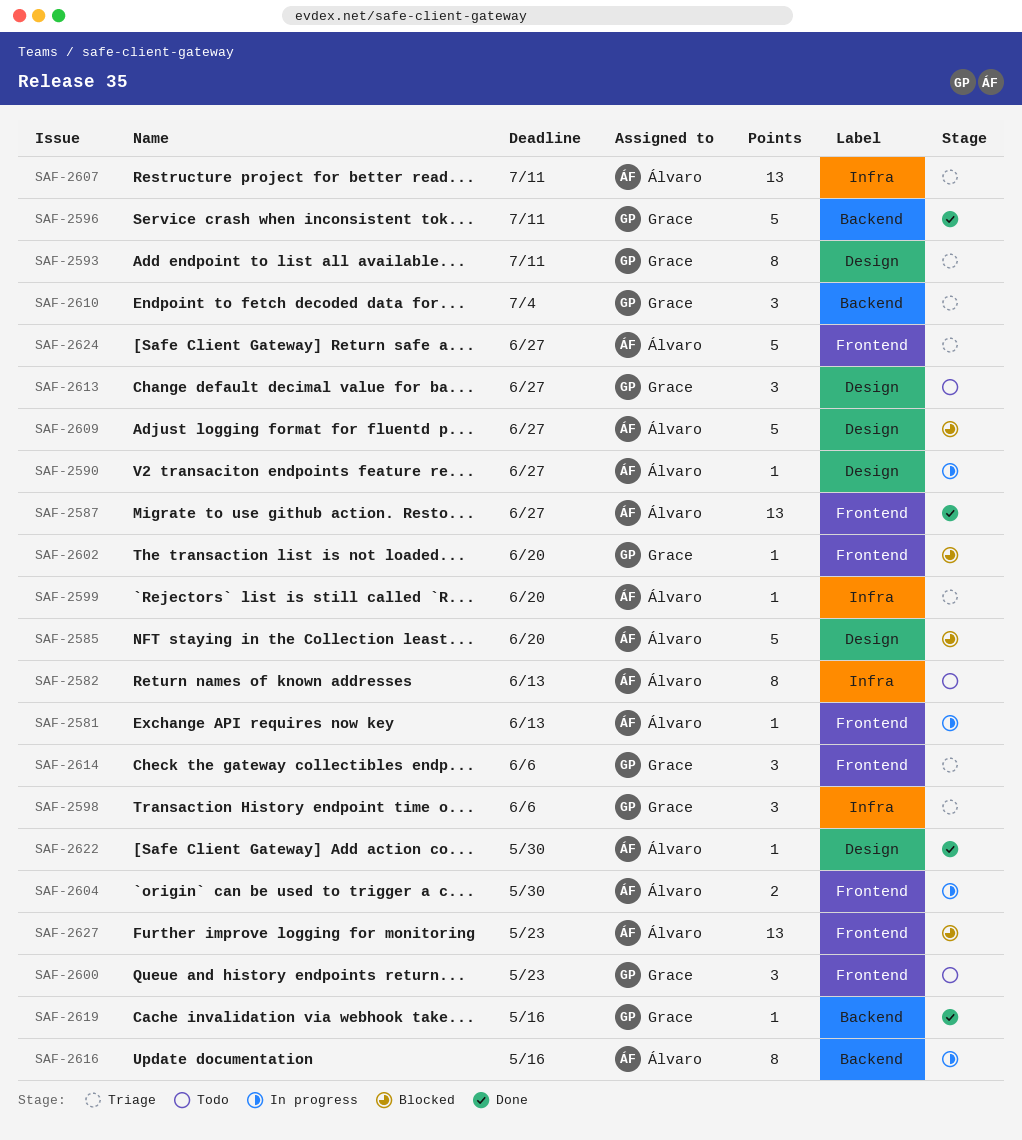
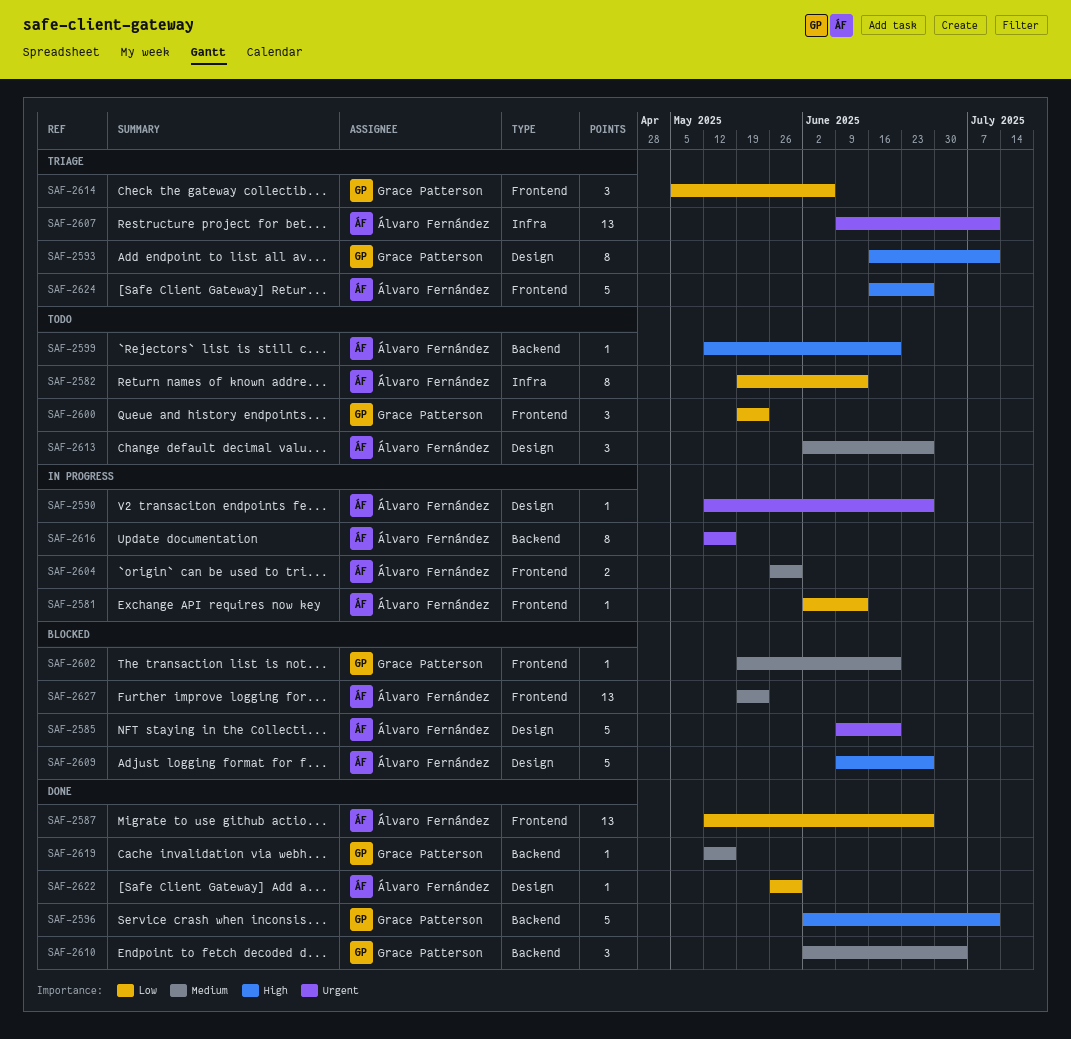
SAF-2598: present -> none
SAF-2599, status: Triage -> Todo
SAF-2599, label: Infra -> Backend
SAF-2610, status: Triage -> Done
SAF-2613, owner: Grace Patterson -> Álvaro Fernández

